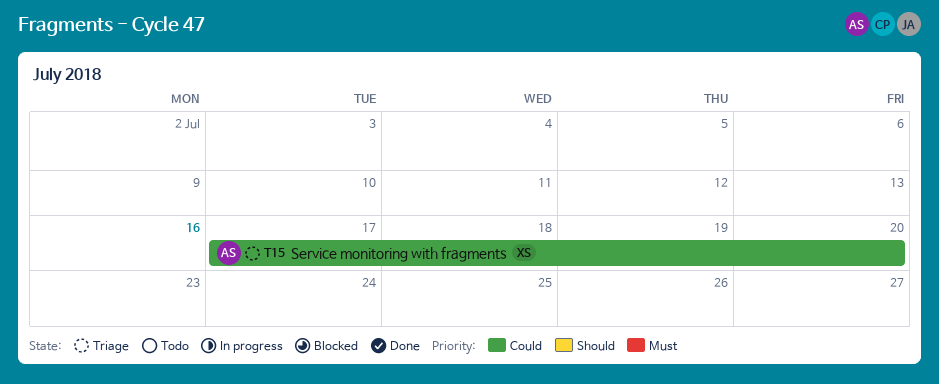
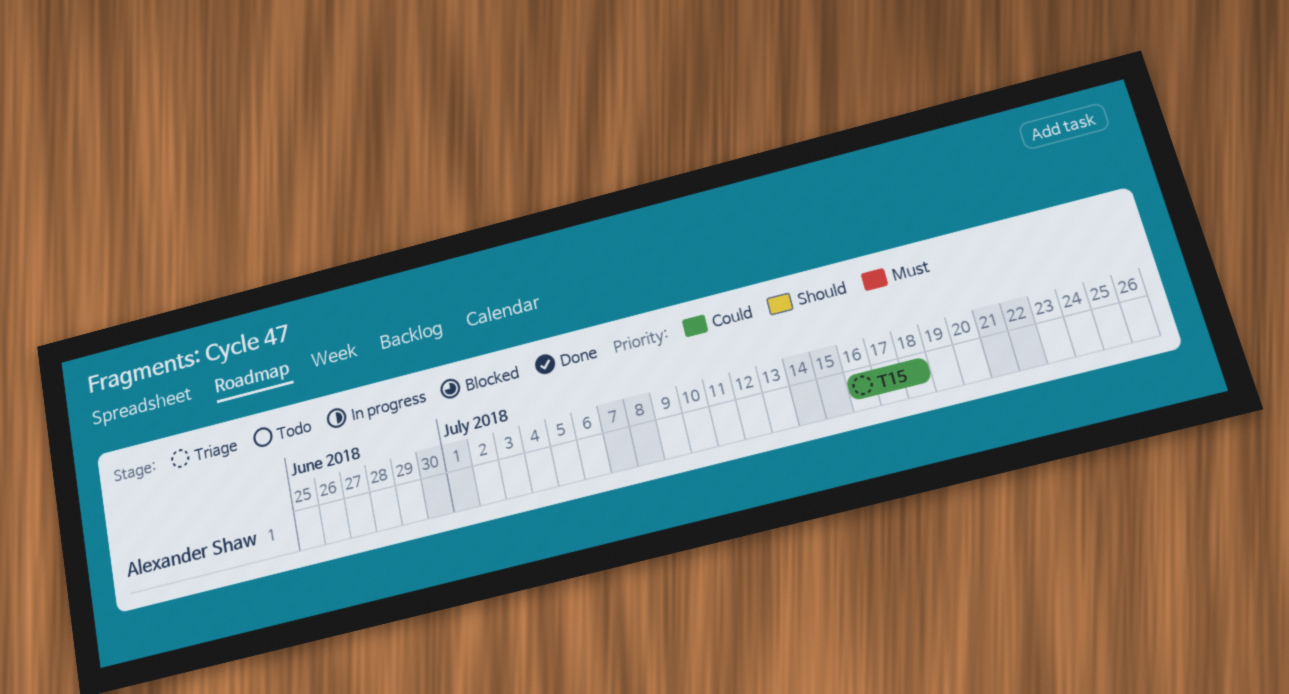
T15, start: Jul 17 -> Jul 16
T15, due: Jul 20 -> Jul 18

